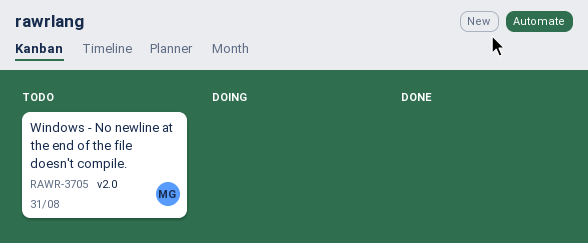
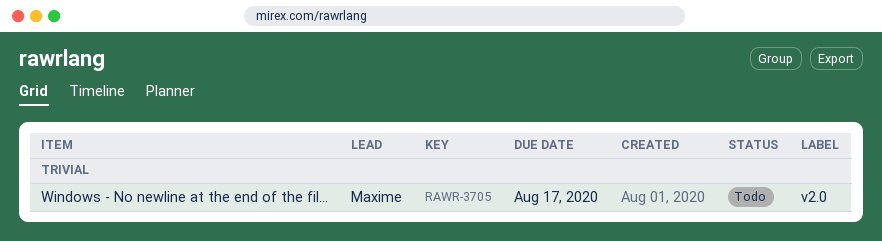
RAWR-3705, due: Aug 31 -> Aug 17

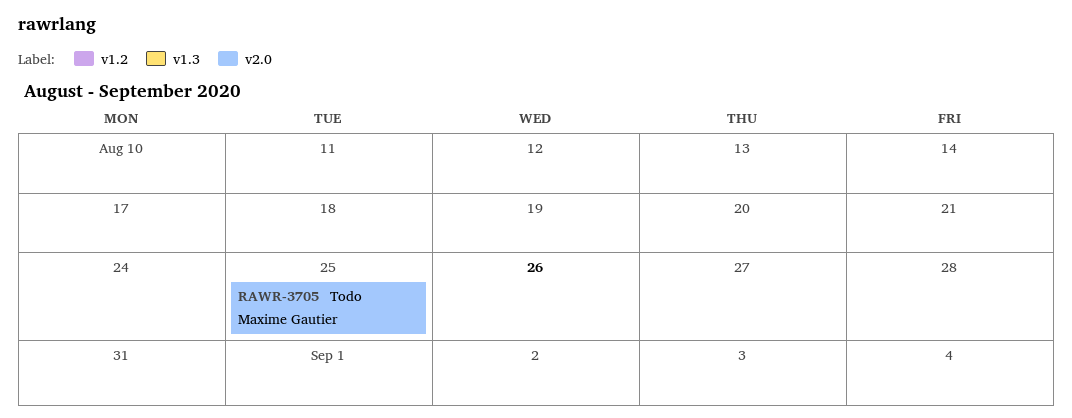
RAWR-3705, due: Aug 17 -> Aug 25

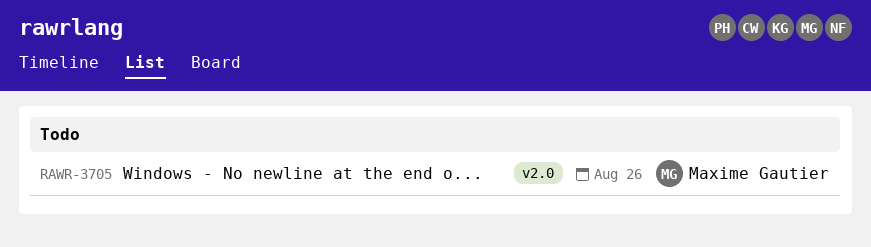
RAWR-3705, due: Aug 25 -> Aug 26

